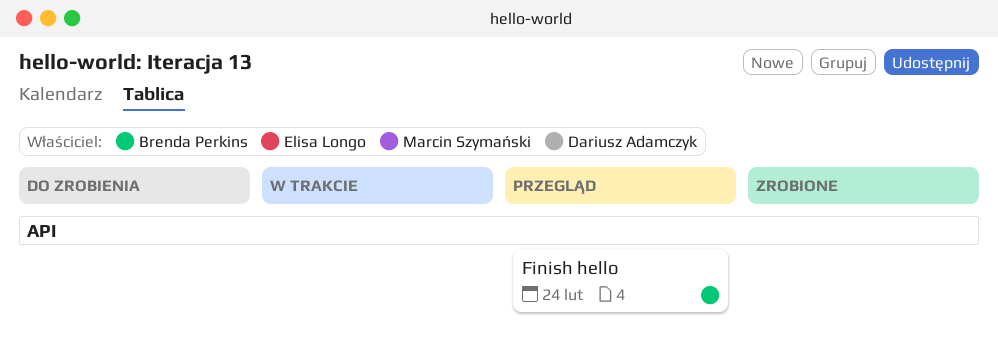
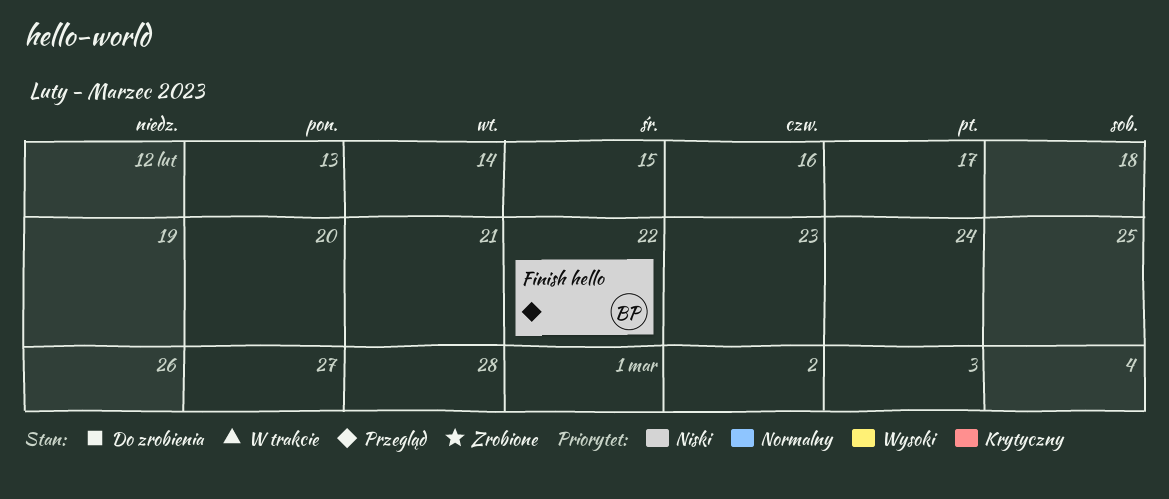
Finish hello, due: Feb 24 -> Feb 22

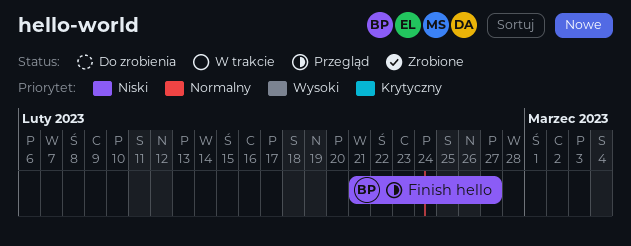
Finish hello, due: Feb 22 -> Feb 27

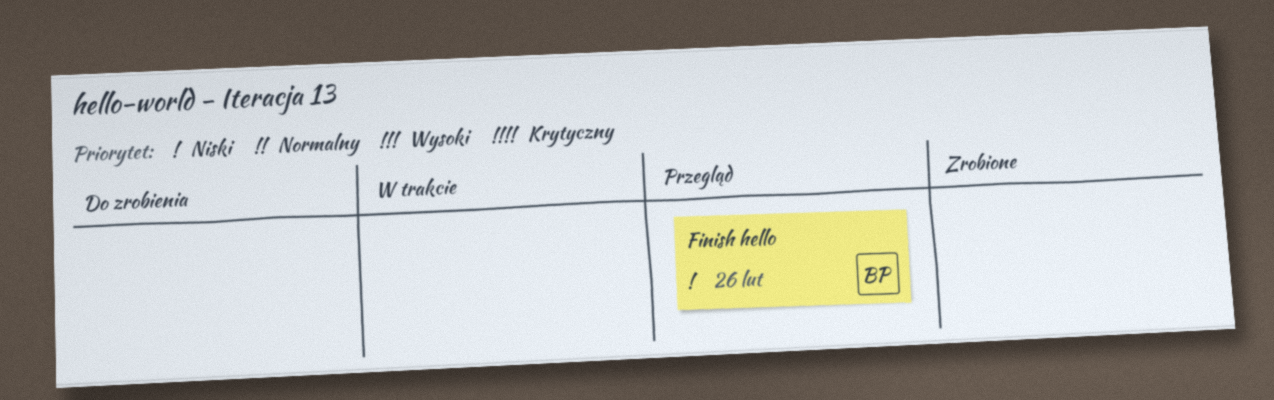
Finish hello, due: Feb 27 -> Feb 26

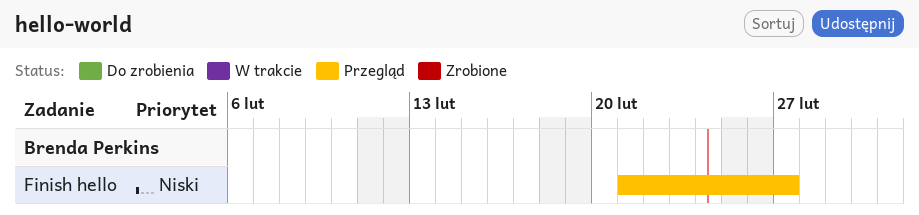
Finish hello, due: Feb 26 -> Feb 27

